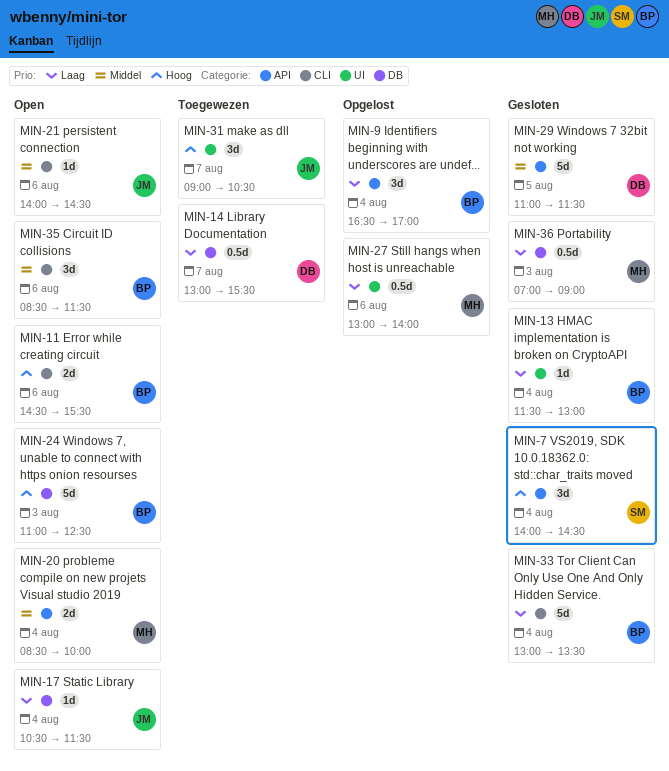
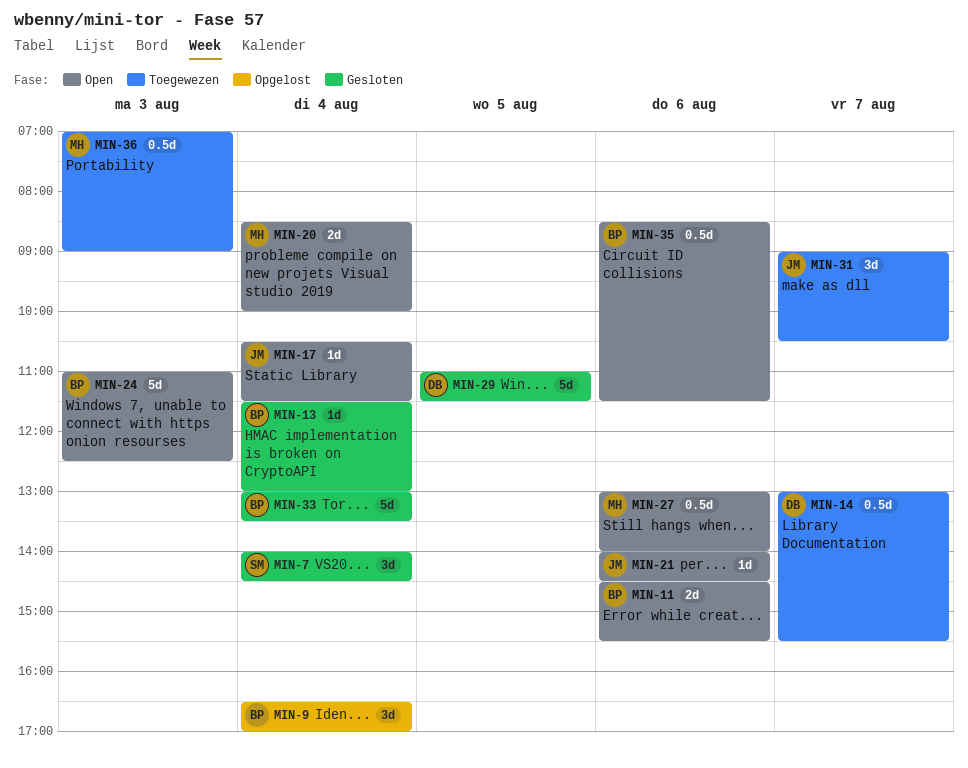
MIN-27, status: Opgelost -> Open
MIN-35, estimate: 3d -> 0.5d
MIN-36, status: Gesloten -> Toegewezen

